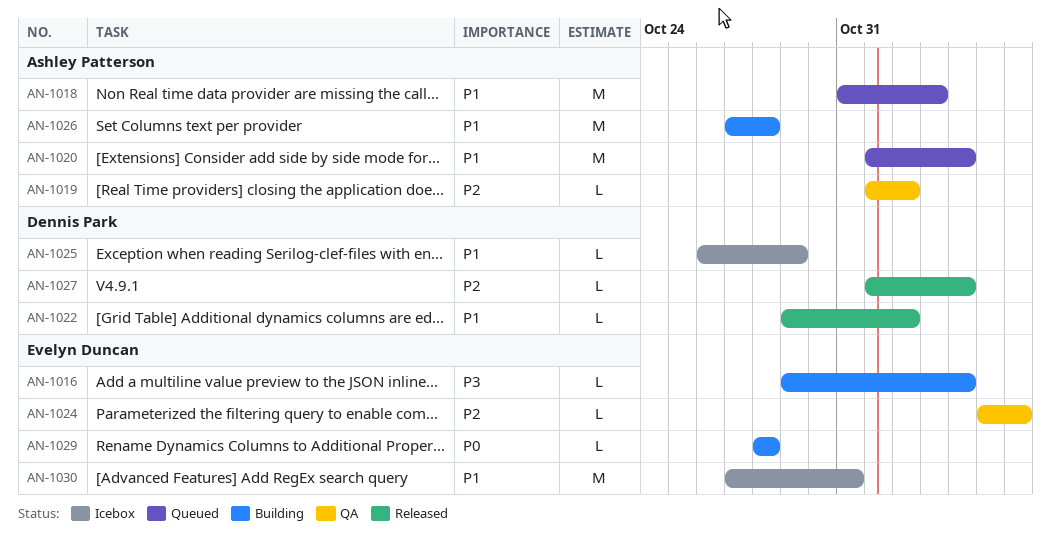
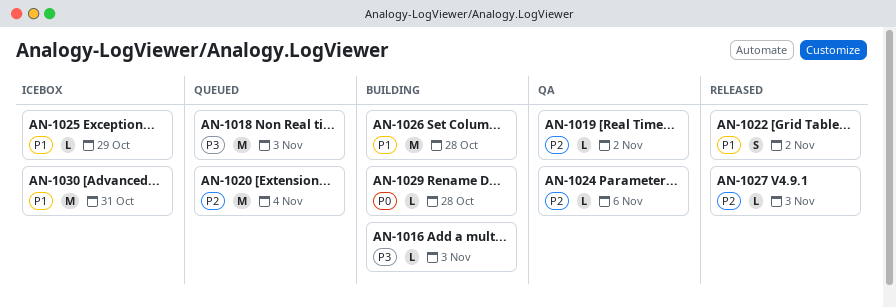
AN-1016, due: Nov 4 -> Nov 3
AN-1018, priority: P1 -> P3
AN-1020, priority: P1 -> P2
AN-1022, estimate: L -> S
AN-1027, due: Nov 4 -> Nov 3

